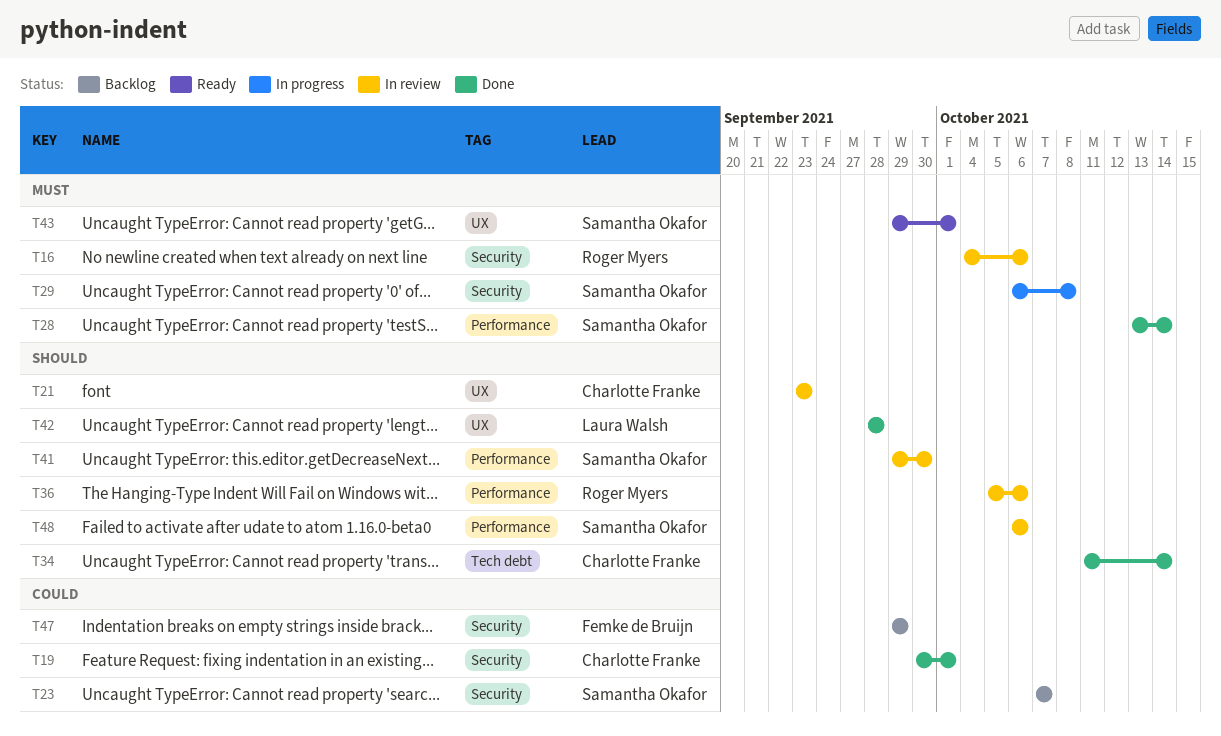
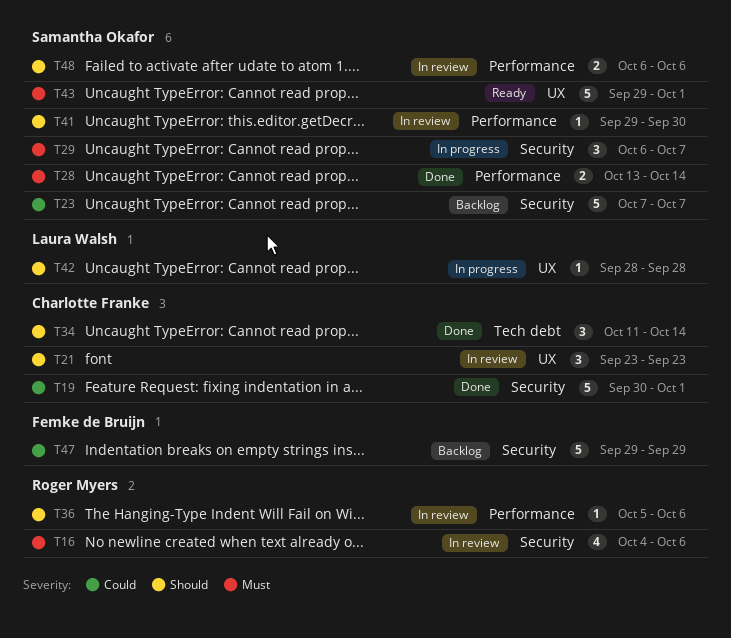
T29, due: Oct 8 -> Oct 7
T42, status: Done -> In progress

